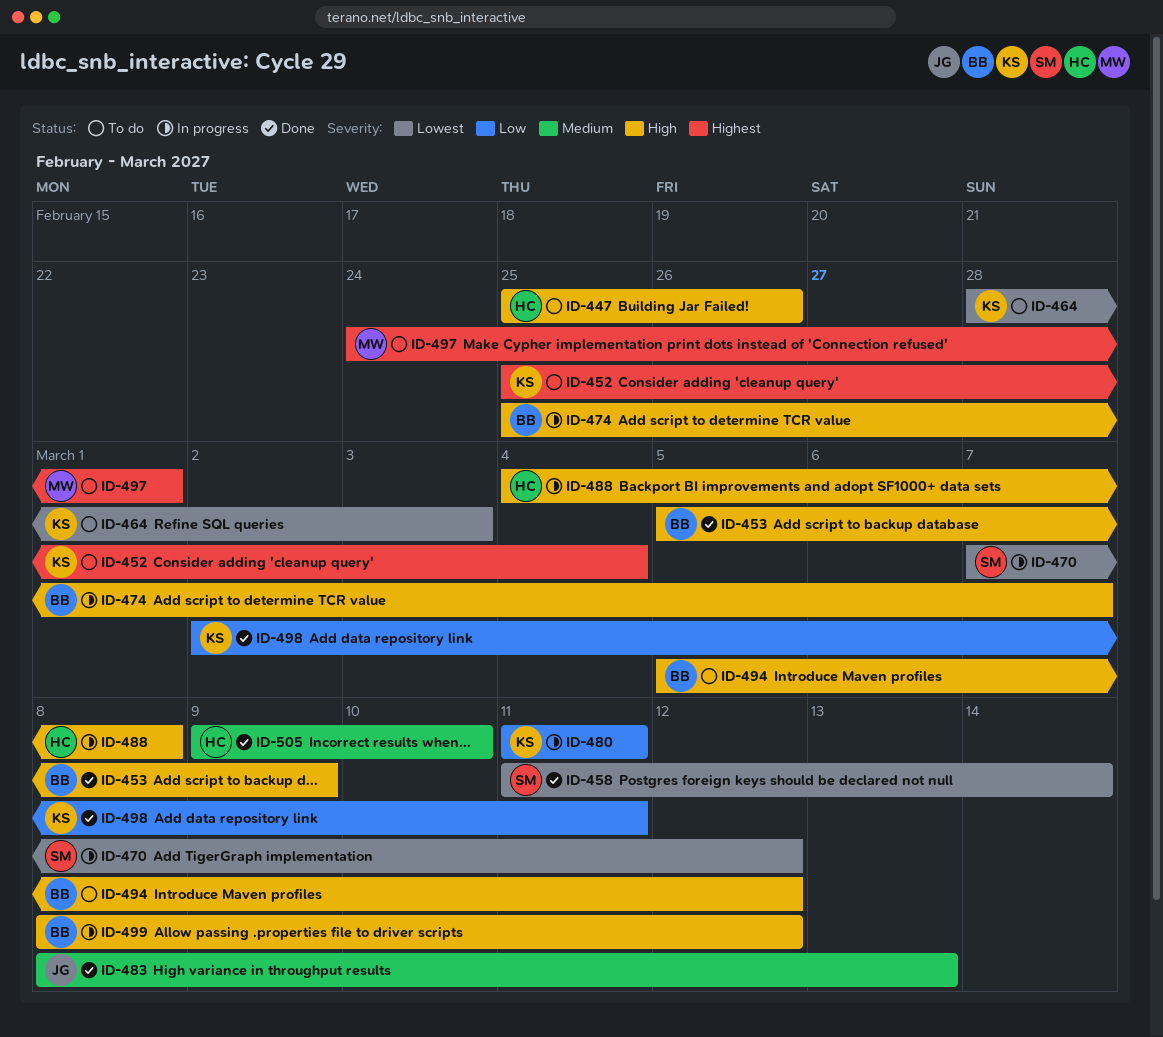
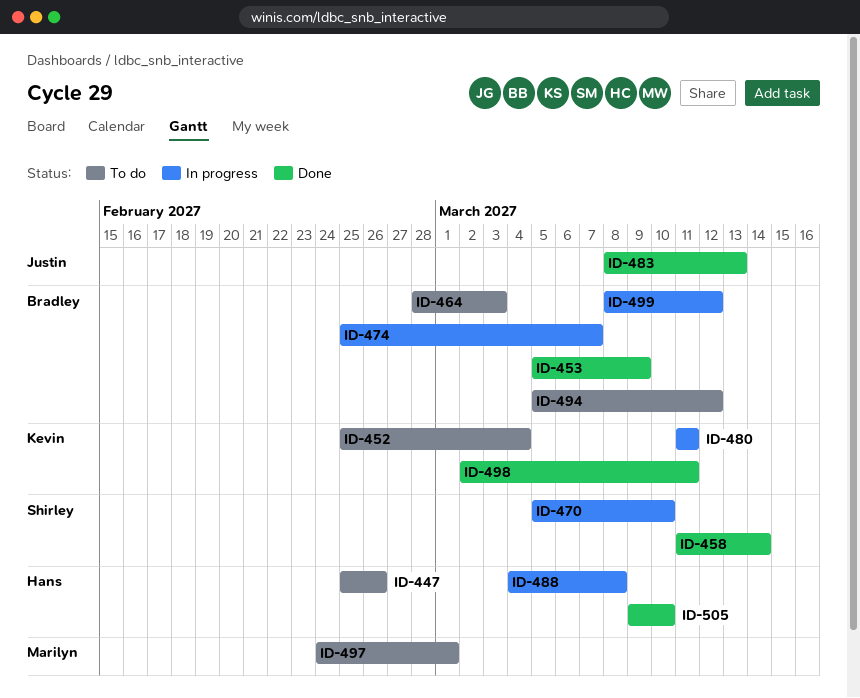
ID-464, owner: Kevin -> Bradley
ID-470, start: Mar 7 -> Mar 5
ID-470, due: Mar 12 -> Mar 10

